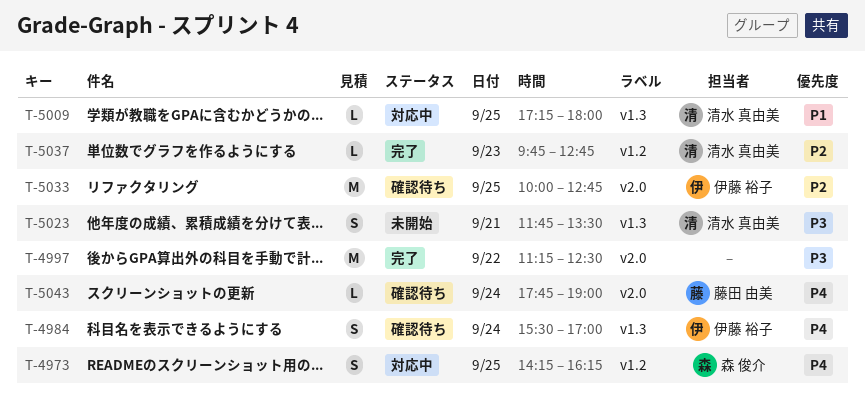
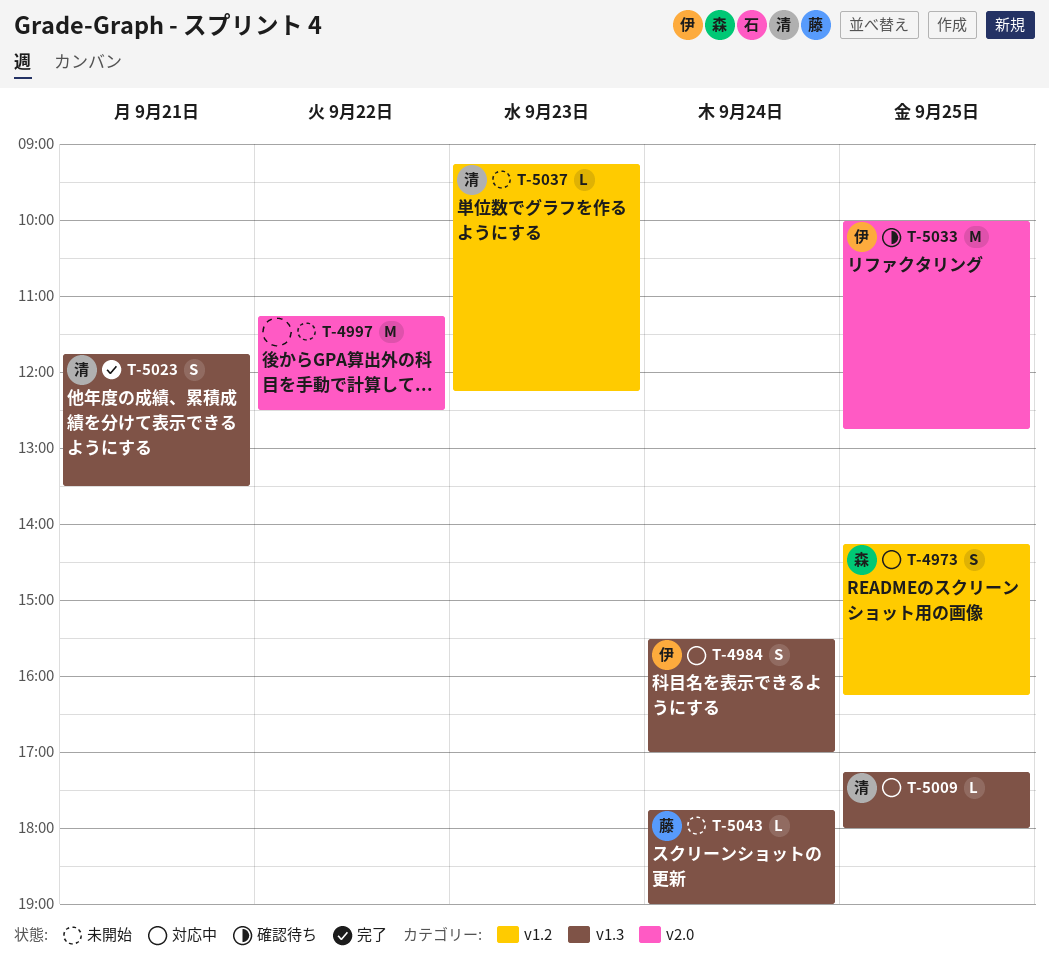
T-4984, status: 確認待ち -> 対応中
T-4997, status: 完了 -> 未開始
T-5023, status: 未開始 -> 完了
T-5037, status: 完了 -> 未開始
T-5037, begins: 09:45 -> 09:15
T-5037, ends: 12:45 -> 12:15
T-5043, status: 確認待ち -> 未開始
T-5043, label: v2.0 -> v1.3

